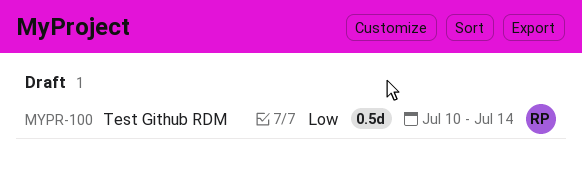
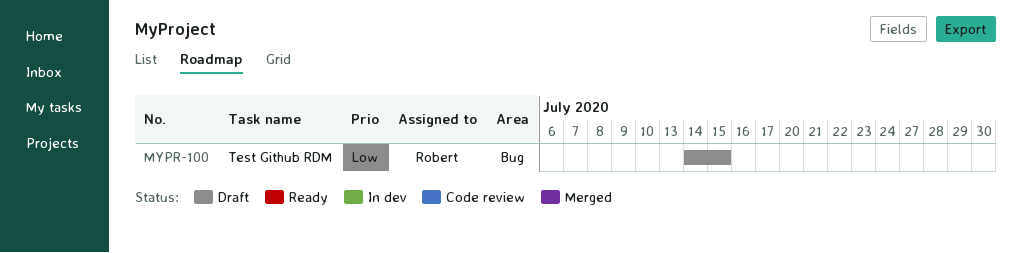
MYPR-100, start: Jul 10 -> Jul 14
MYPR-100, due: Jul 14 -> Jul 15

